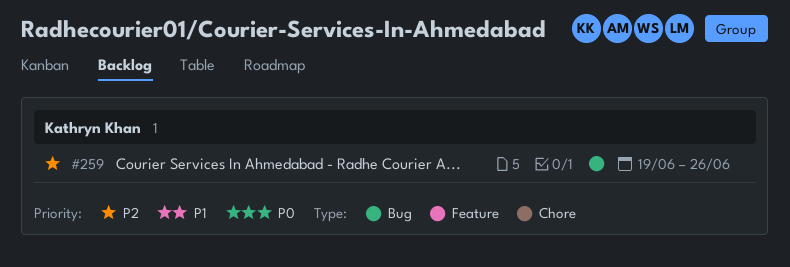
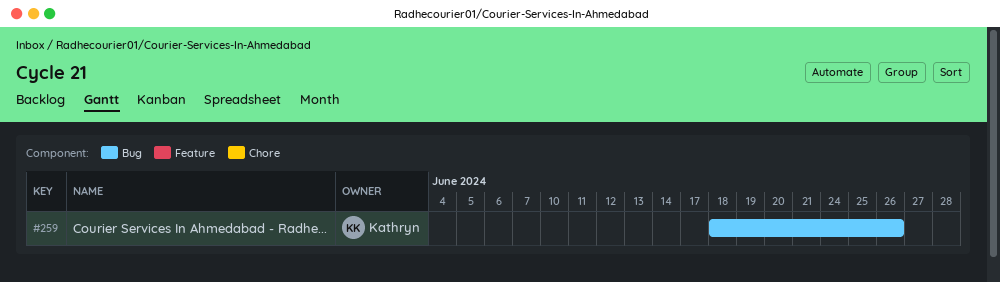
#259, start: Jun 19 -> Jun 18

